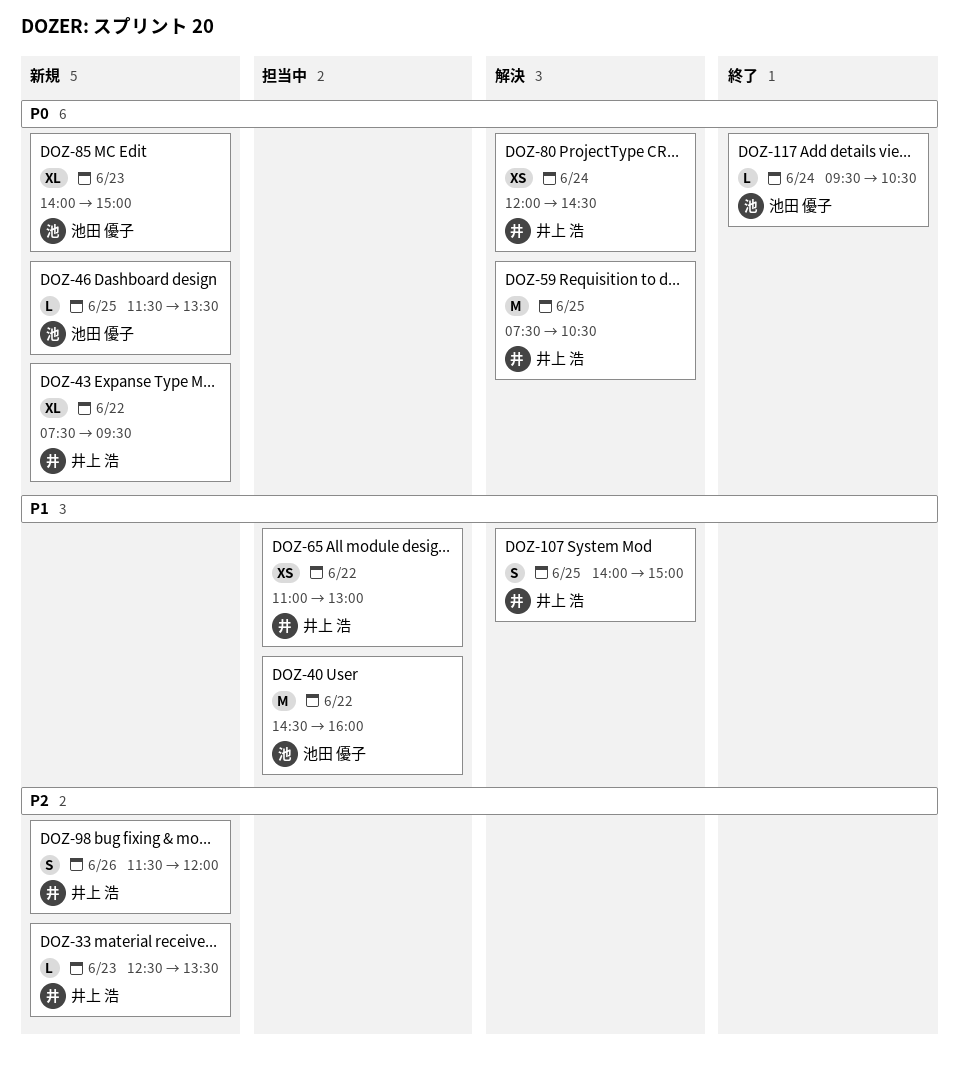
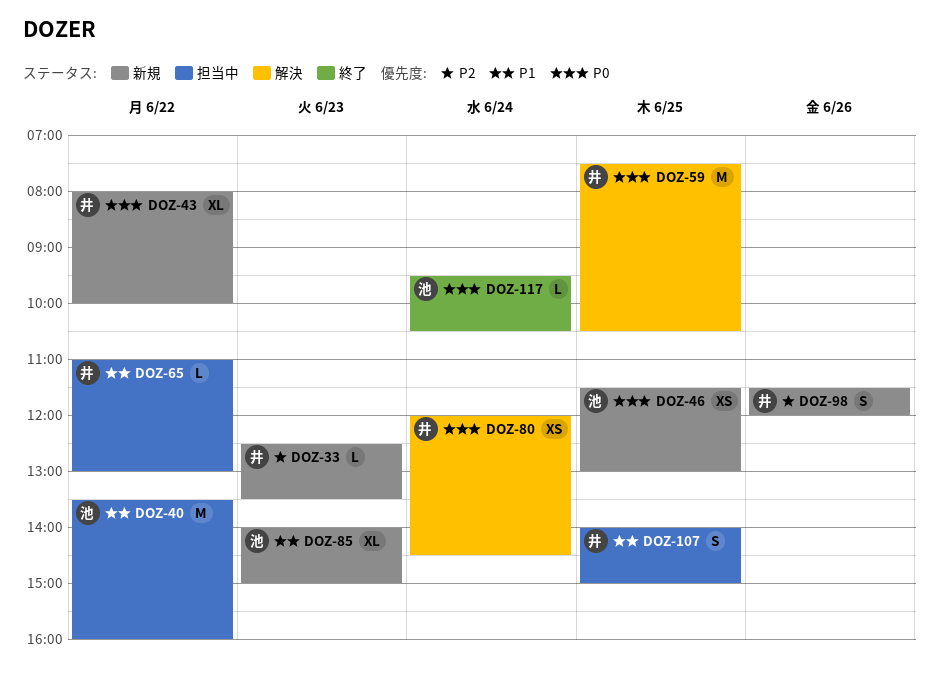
DOZ-40, begins: 14:30 -> 13:30
DOZ-43, begins: 07:30 -> 08:00
DOZ-43, ends: 09:30 -> 10:00
DOZ-46, estimate: L -> XS
DOZ-46, ends: 13:30 -> 13:00
DOZ-65, estimate: XS -> L
DOZ-85, priority: P0 -> P1
DOZ-107, status: 解決 -> 担当中

